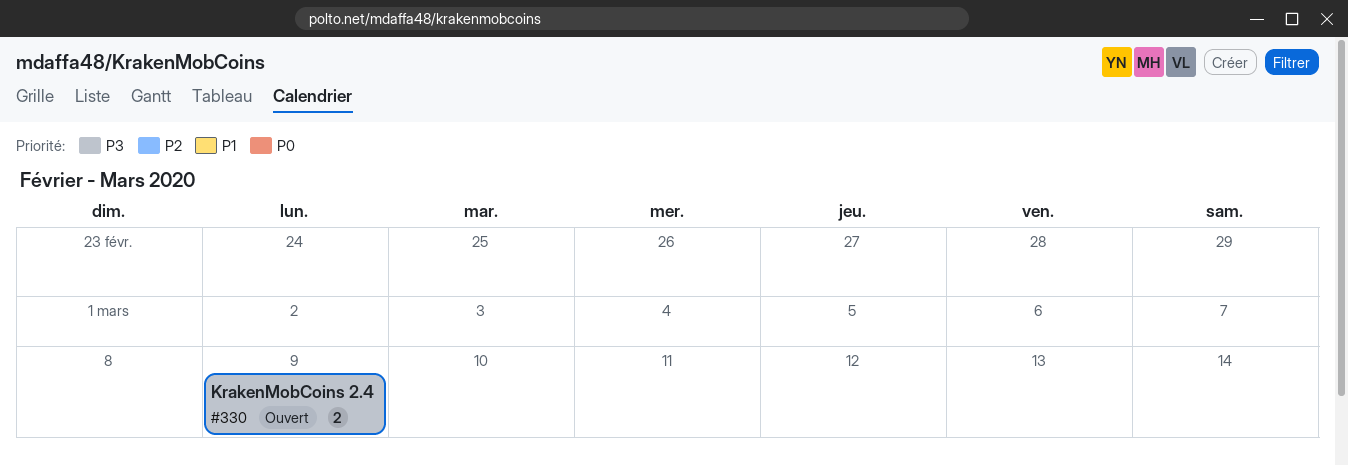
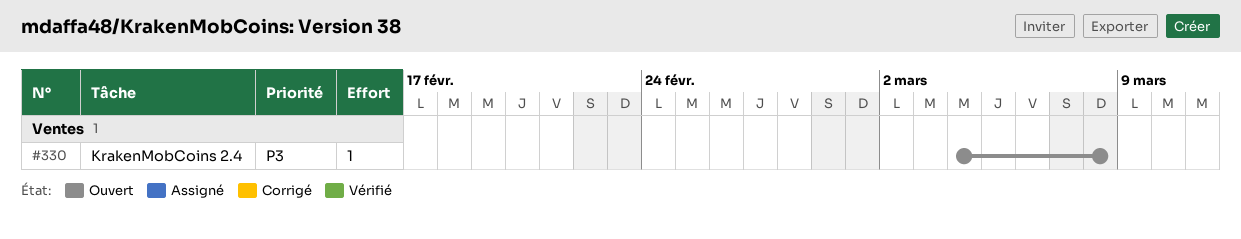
#330, estimate: 2 -> 1
#330, due: Mar 9 -> Mar 8

